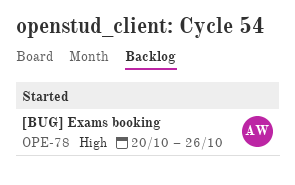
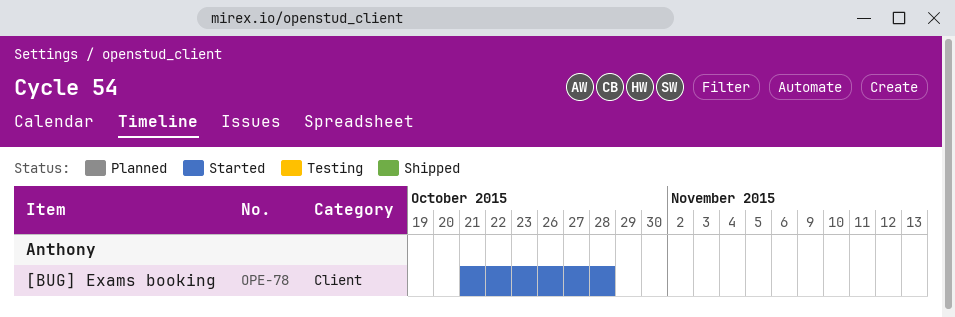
OPE-78, start: Oct 20 -> Oct 21
OPE-78, due: Oct 26 -> Oct 28

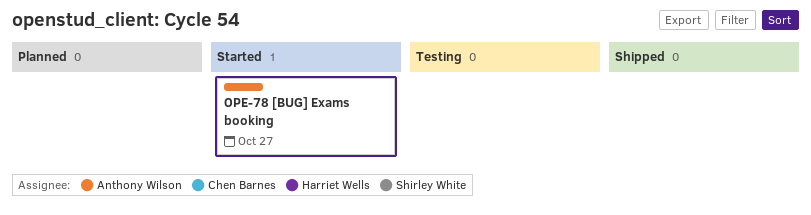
OPE-78, due: Oct 28 -> Oct 27

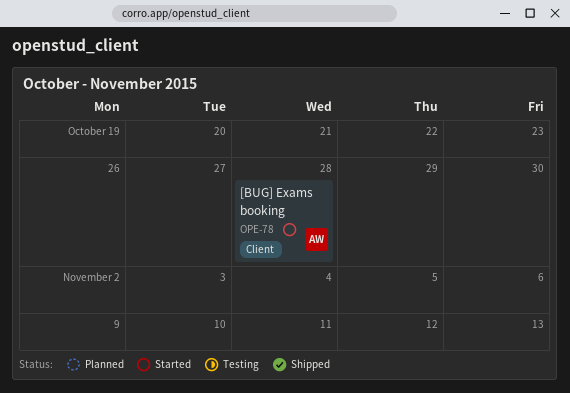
OPE-78, due: Oct 27 -> Oct 28

